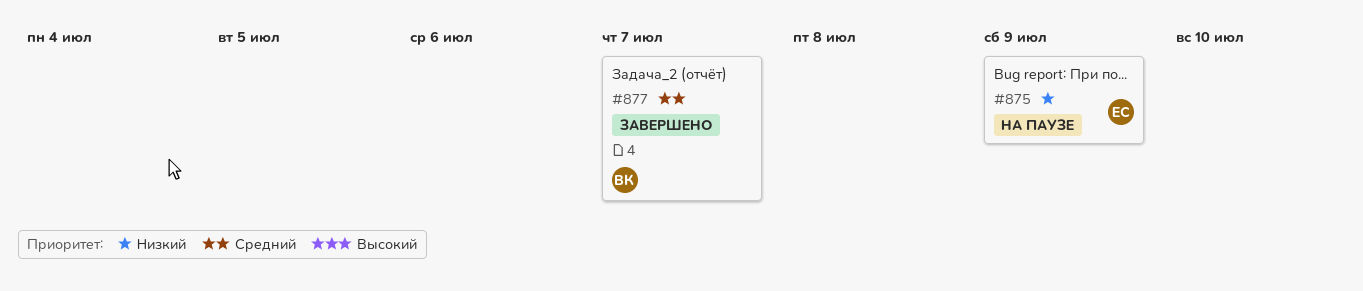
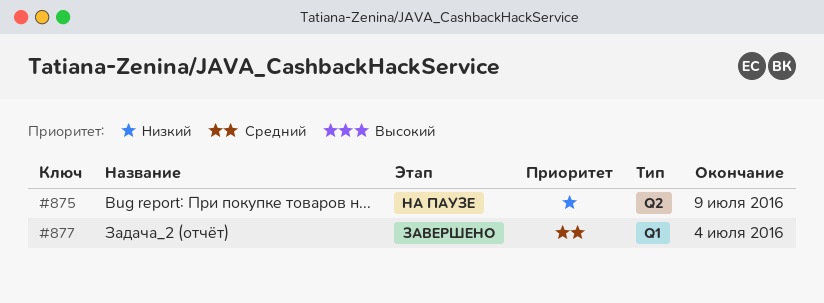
#877, due: Jul 7 -> Jul 4

